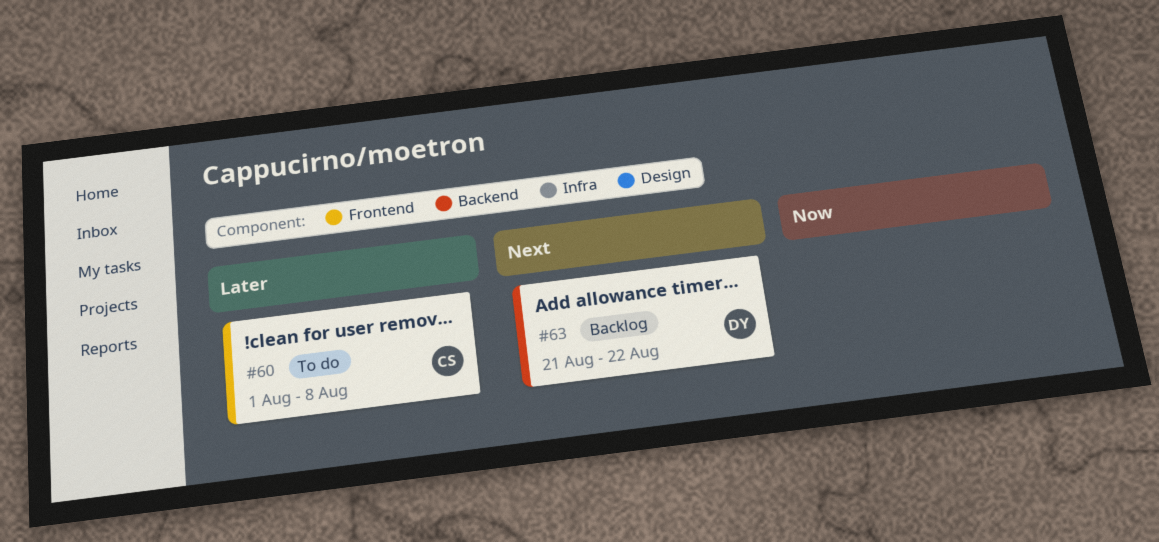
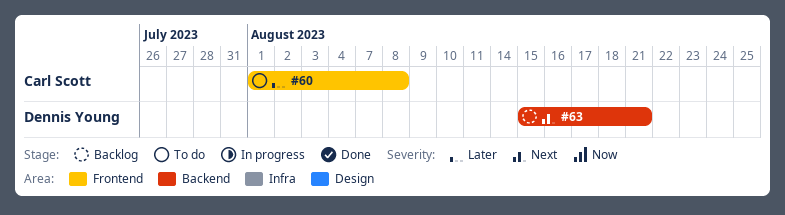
#63, start: Aug 21 -> Aug 15
#63, due: Aug 22 -> Aug 21

